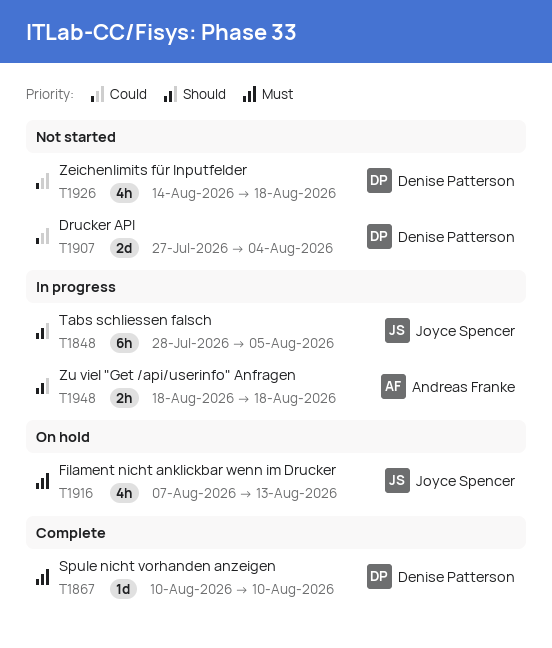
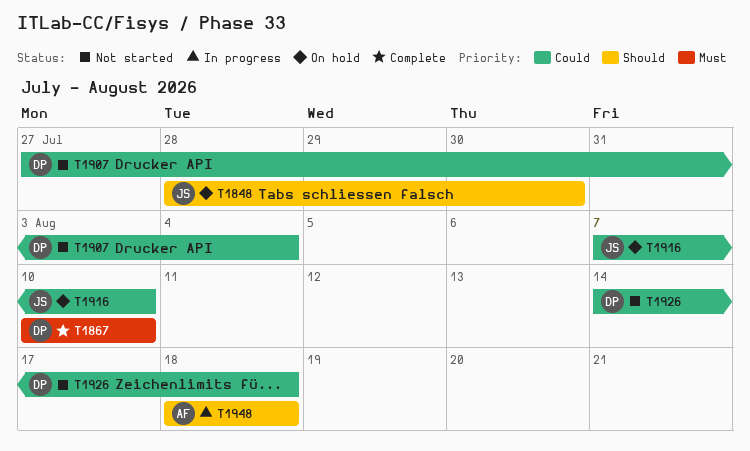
T1848, status: In progress -> On hold
T1848, due: Aug 5 -> Jul 30
T1916, priority: Must -> Could
T1916, due: Aug 13 -> Aug 10

